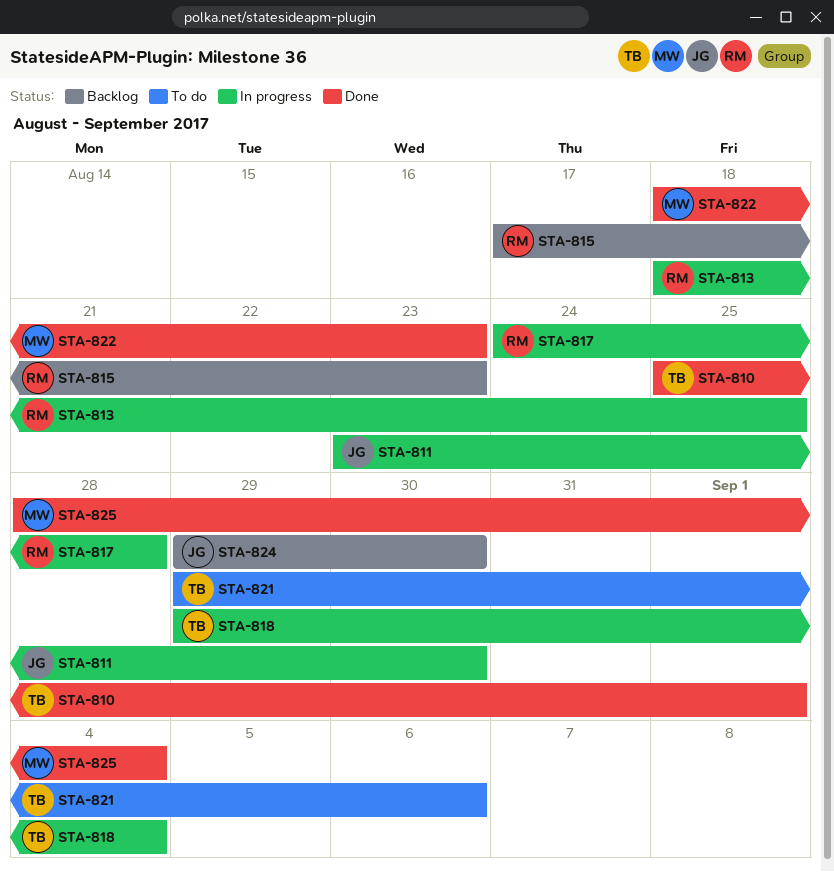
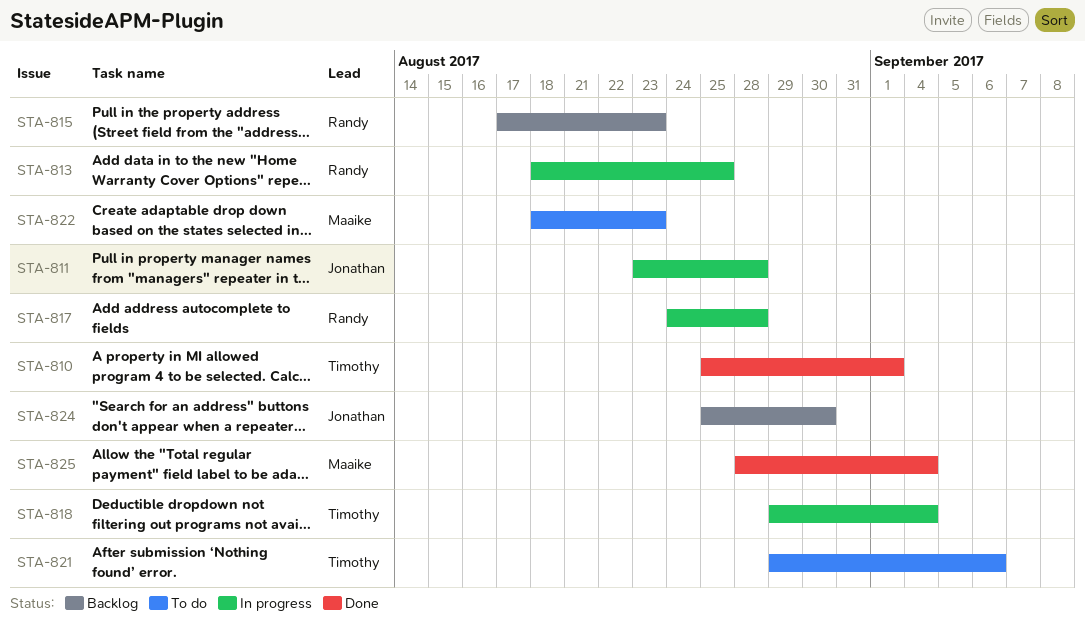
STA-811, due: Aug 30 -> Aug 28
STA-822, status: Done -> To do
STA-824, start: Aug 29 -> Aug 25

